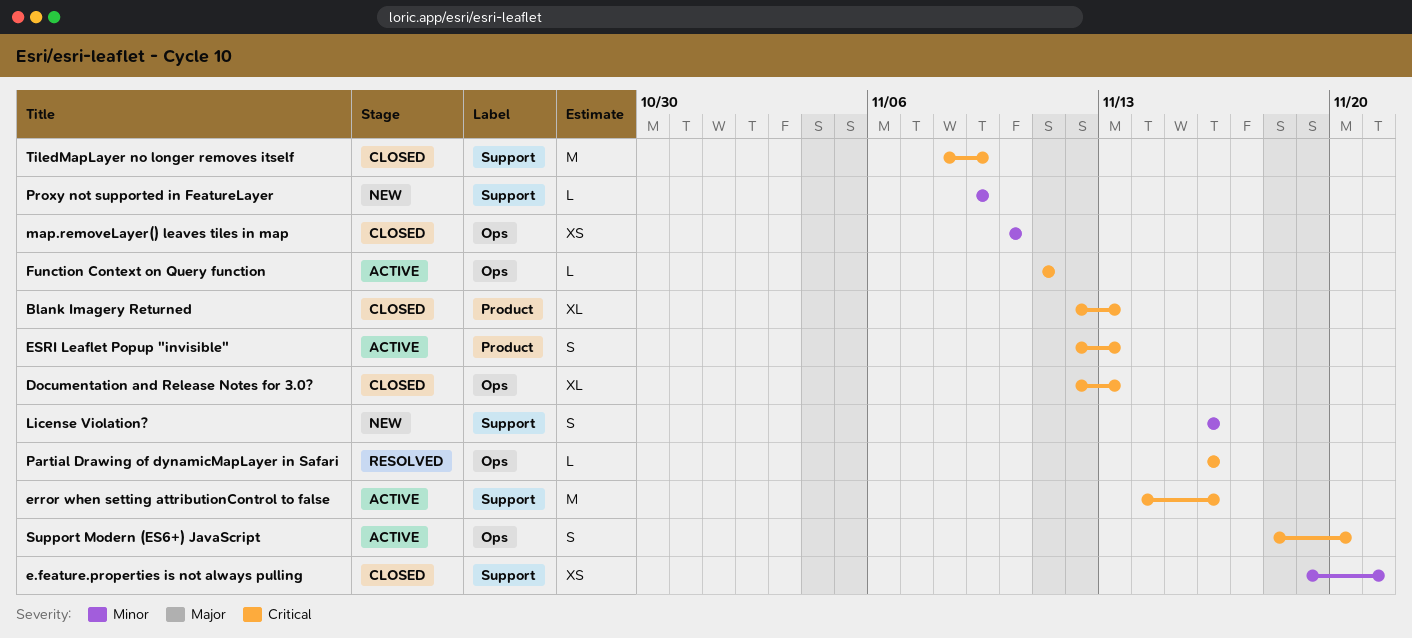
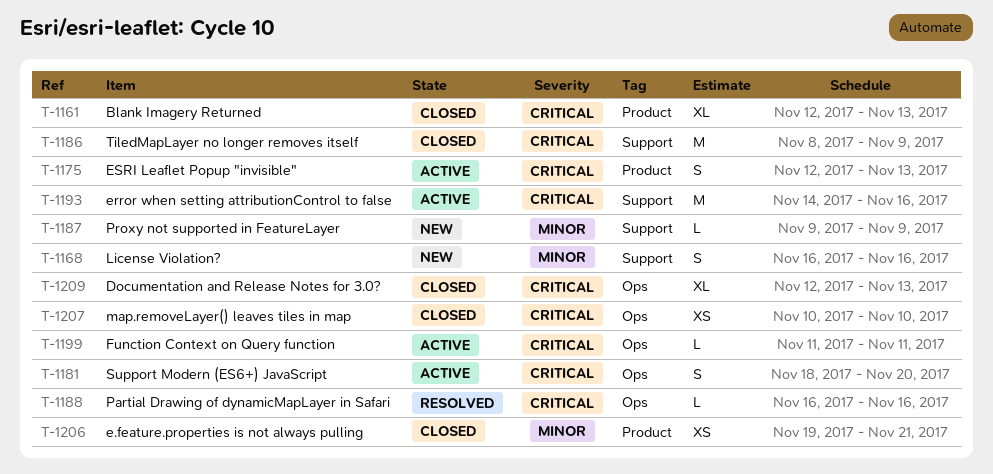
e.feature.properties is not always pulling, label: Support -> Product
map.removeLayer() leaves tiles in map, priority: Minor -> Critical

